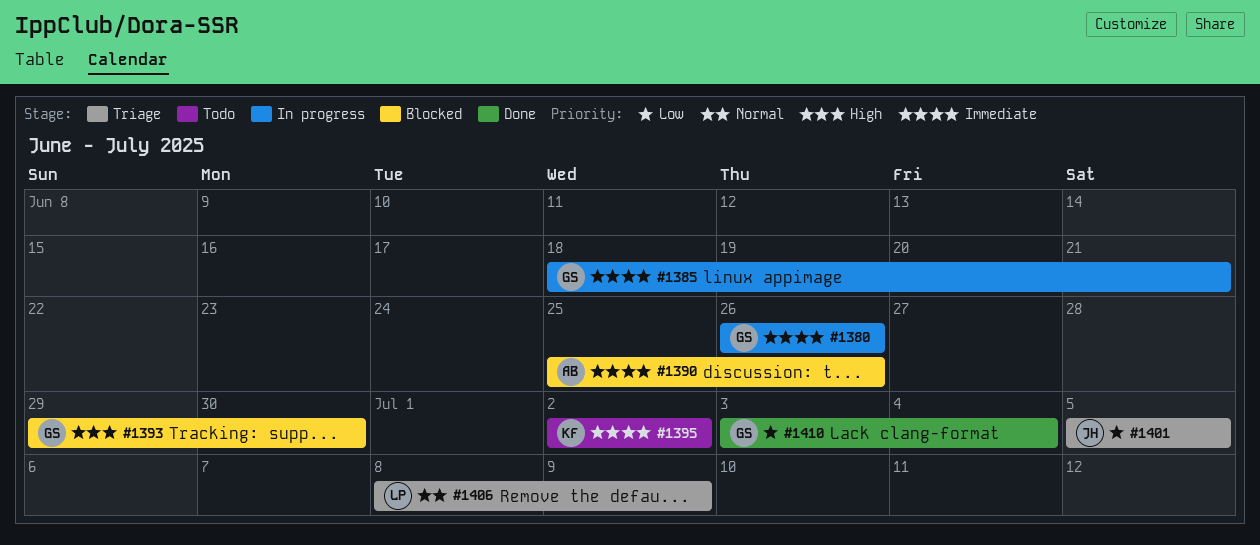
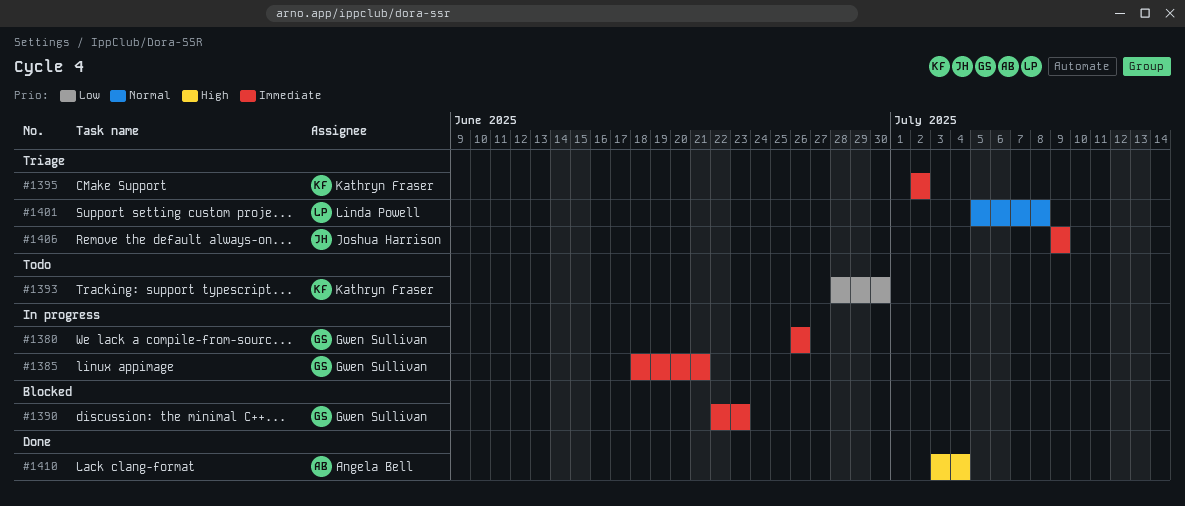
#1390, owner: Angela Bell -> Gwen Sullivan
#1390, start: Jun 25 -> Jun 22
#1390, due: Jun 26 -> Jun 23
#1393, status: Blocked -> Todo
#1393, owner: Gwen Sullivan -> Kathryn Fraser
#1393, priority: High -> Low
#1393, start: Jun 29 -> Jun 28
#1395, status: Todo -> Triage
#1401, owner: Joshua Harrison -> Linda Powell
#1401, priority: Low -> Normal
#1401, due: Jul 5 -> Jul 8
#1406, owner: Linda Powell -> Joshua Harrison
#1406, priority: Normal -> Immediate
#1406, start: Jul 8 -> Jul 9
#1410, owner: Gwen Sullivan -> Angela Bell
#1410, priority: Low -> High

